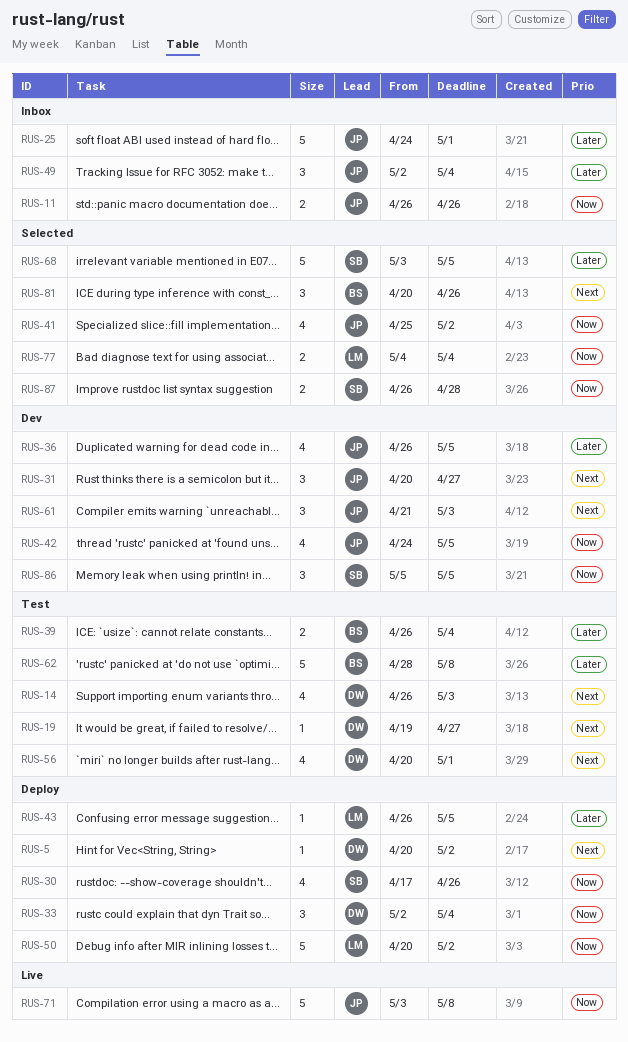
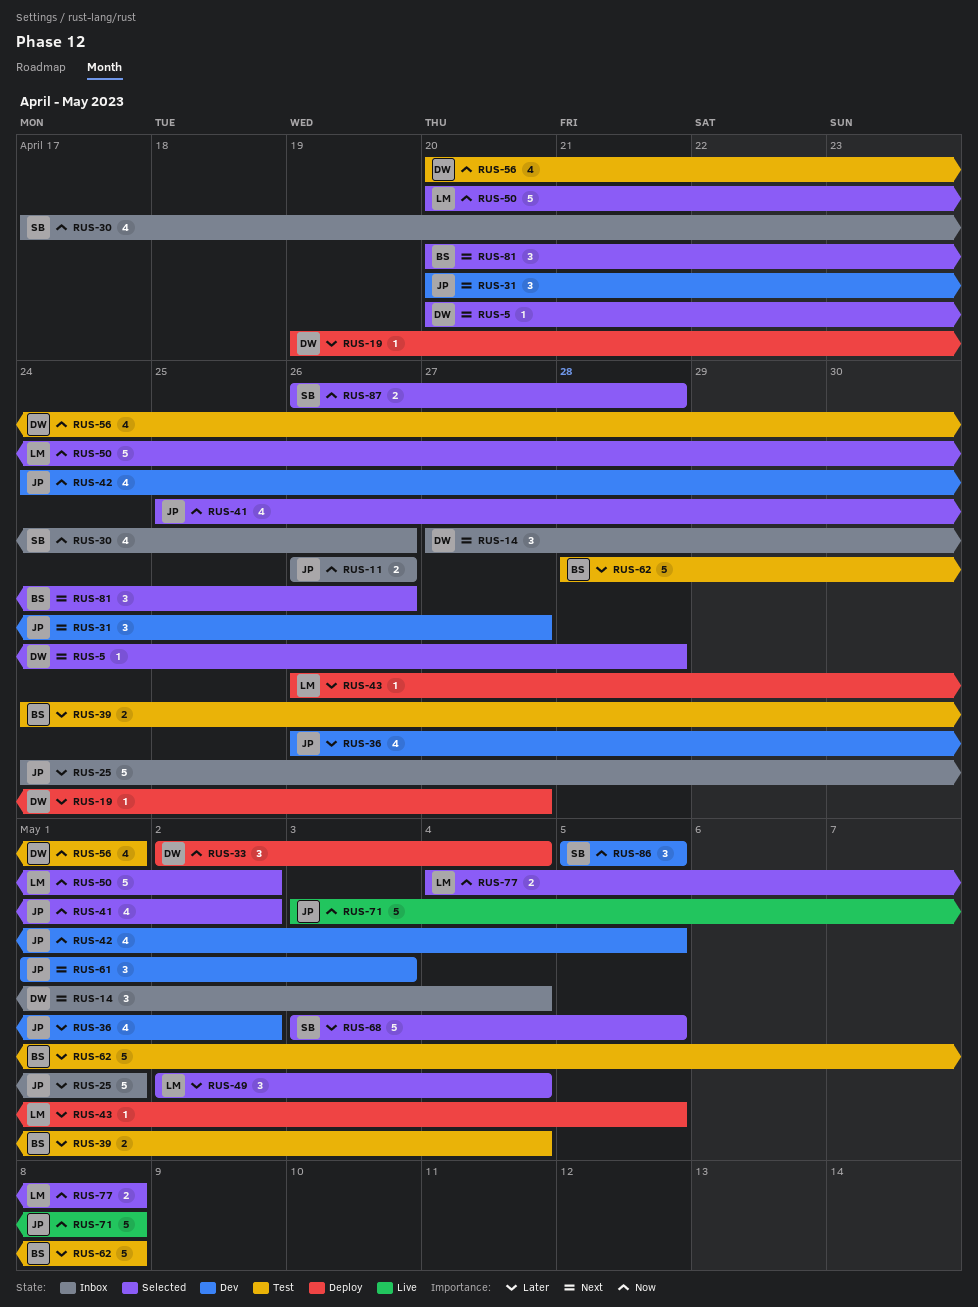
RUS-5, status: Deploy -> Selected
RUS-5, due: May 2 -> Apr 28
RUS-14, status: Test -> Inbox
RUS-14, estimate: 4 -> 3
RUS-14, start: Apr 26 -> Apr 27
RUS-14, due: May 3 -> May 4
RUS-19, status: Test -> Deploy
RUS-19, priority: Next -> Later
RUS-30, status: Deploy -> Inbox
RUS-36, due: May 5 -> May 2
RUS-39, start: Apr 26 -> Apr 24
RUS-49, status: Inbox -> Selected
RUS-49, owner: JP -> LM
RUS-50, status: Deploy -> Selected
RUS-56, priority: Next -> Now
RUS-61, start: Apr 21 -> May 1
RUS-77, due: May 4 -> May 8

